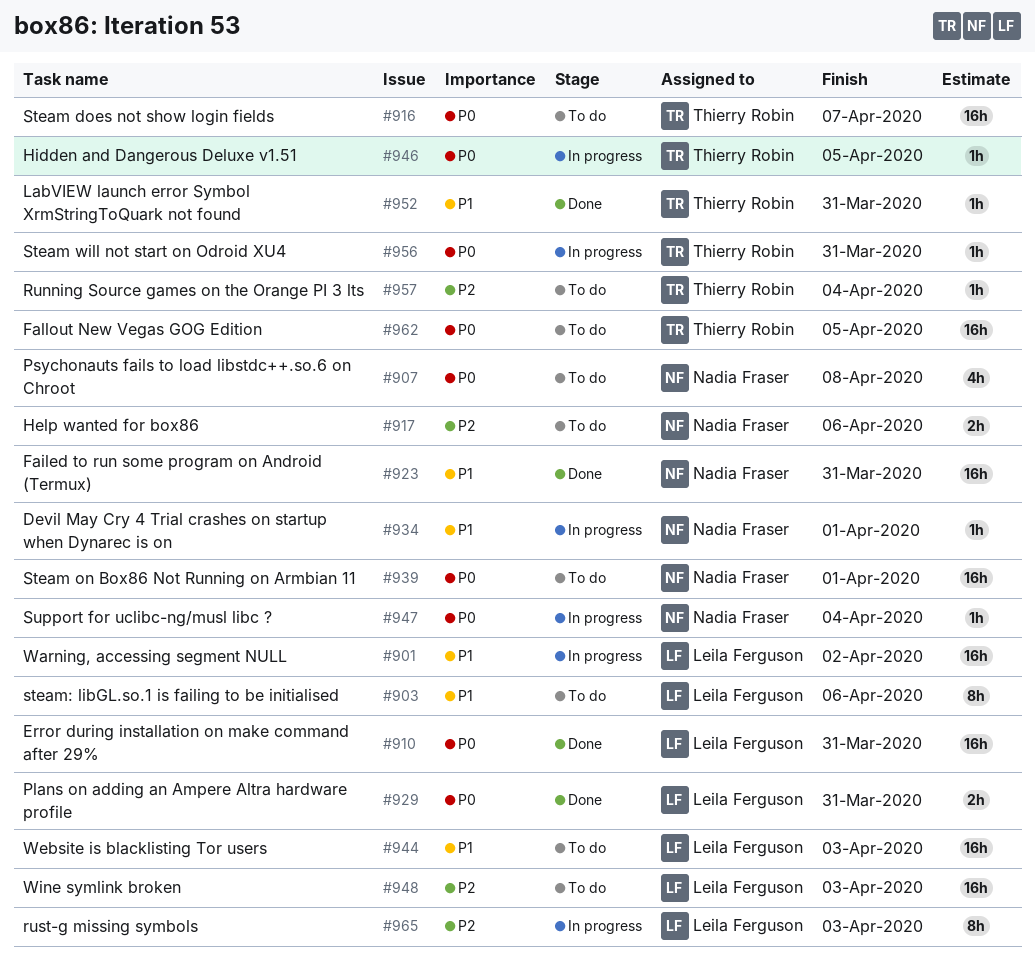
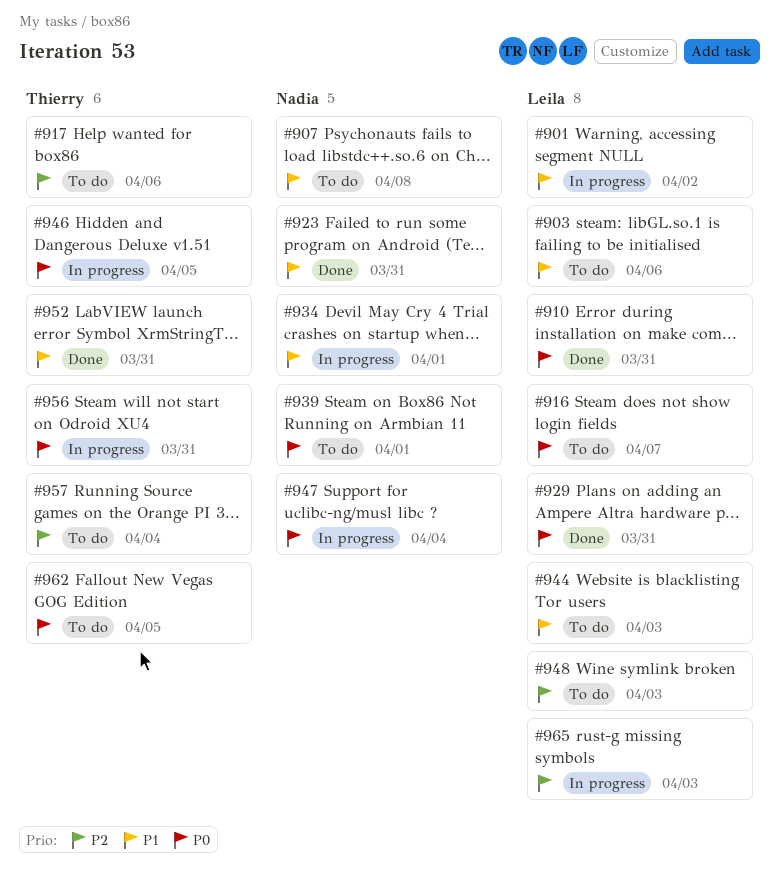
#907, priority: P0 -> P1
#916, owner: Thierry Robin -> Leila Ferguson
#917, owner: Nadia Fraser -> Thierry Robin

